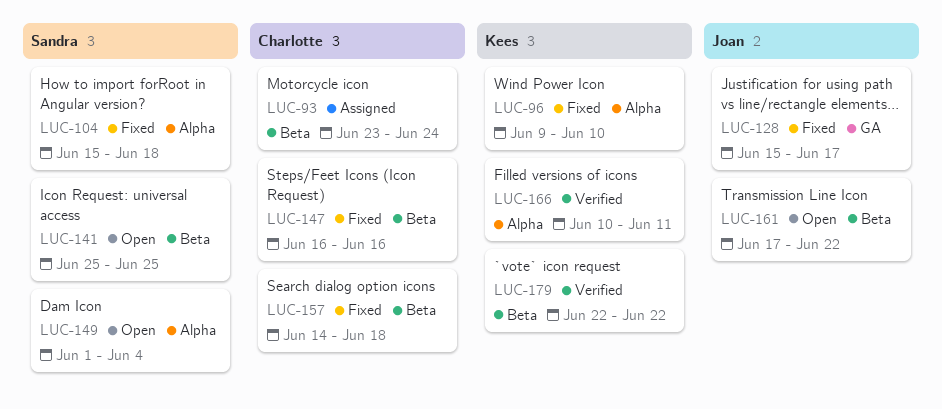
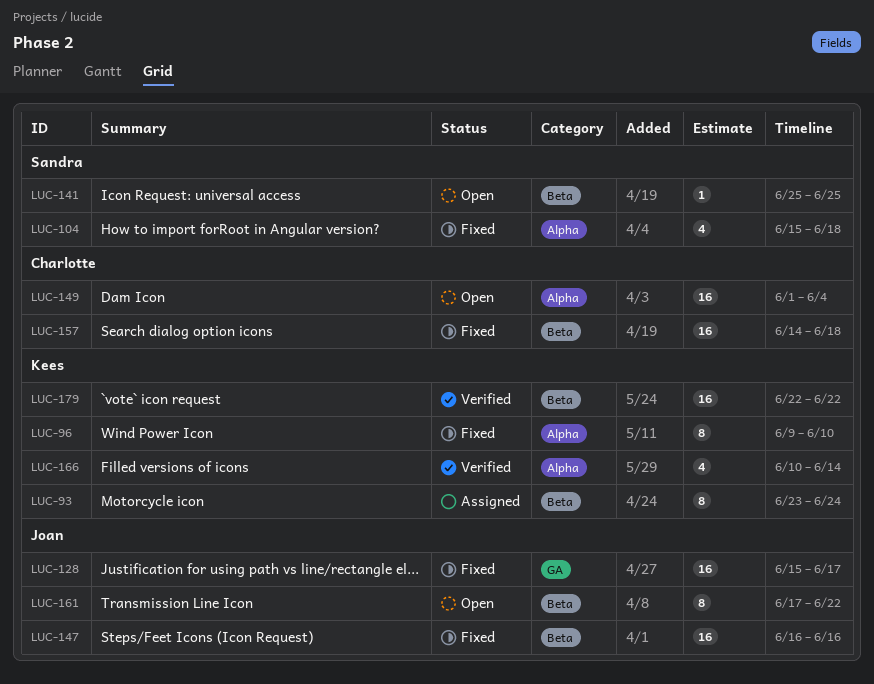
LUC-93, owner: Charlotte -> Kees
LUC-147, owner: Charlotte -> Joan
LUC-149, owner: Sandra -> Charlotte
LUC-166, due: Jun 11 -> Jun 14

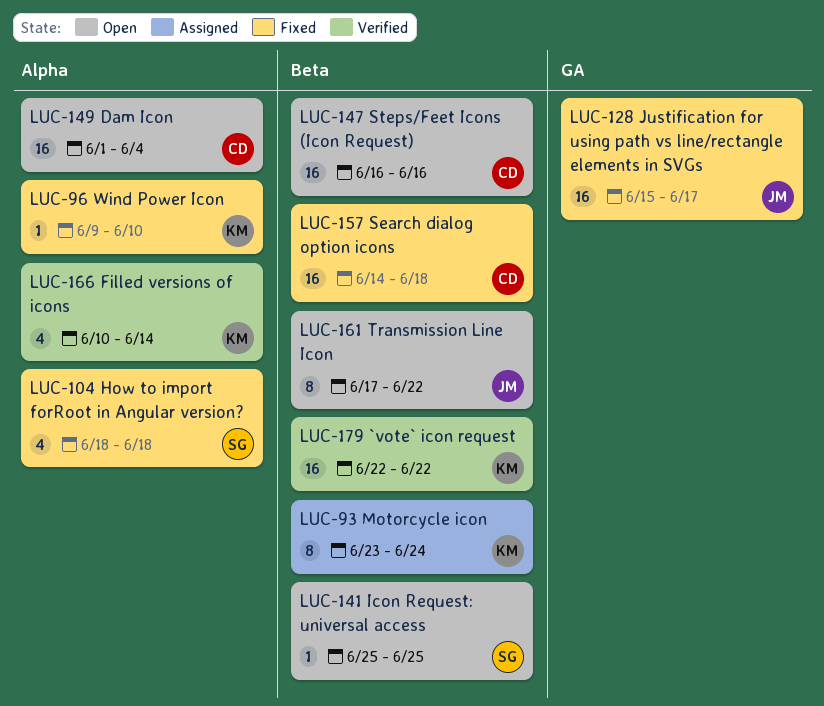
LUC-96, estimate: 8 -> 1
LUC-104, start: Jun 15 -> Jun 18
LUC-147, status: Fixed -> Open
LUC-147, owner: Joan -> Charlotte

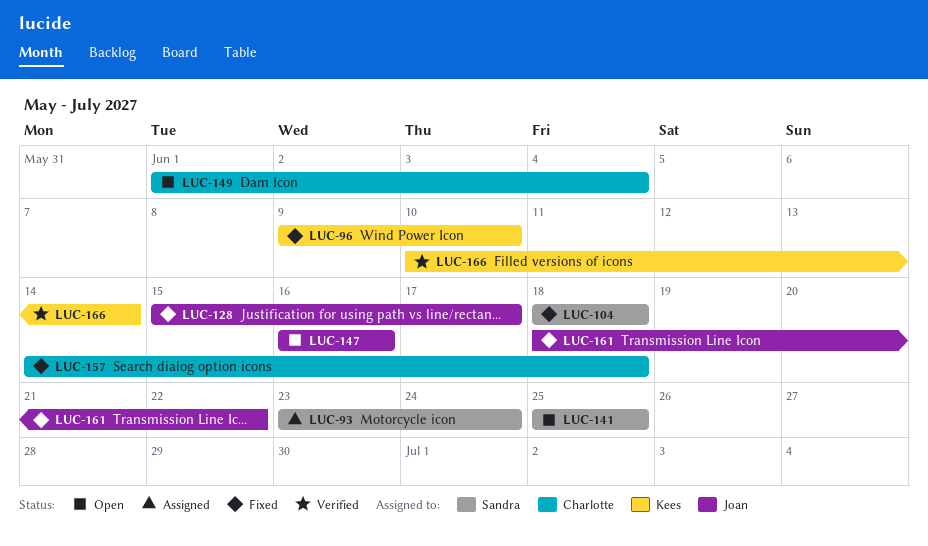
LUC-93, owner: Kees -> Sandra
LUC-147, owner: Charlotte -> Joan
LUC-161, status: Open -> Fixed
LUC-161, start: Jun 17 -> Jun 18
LUC-179: present -> none

